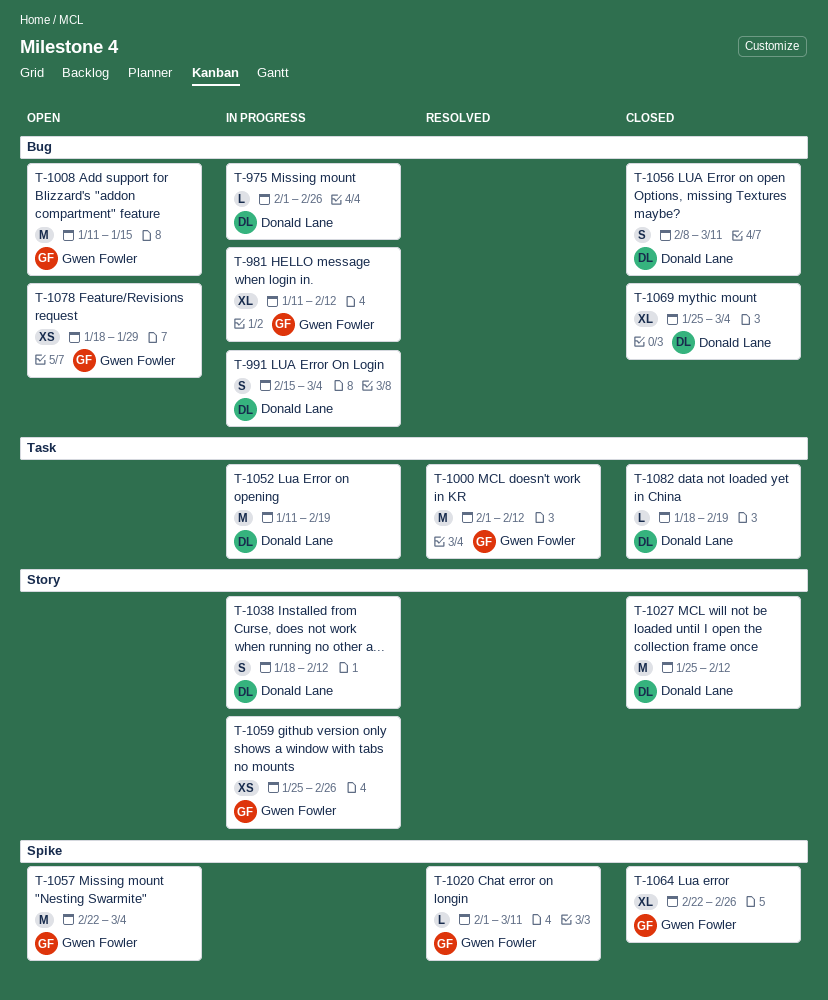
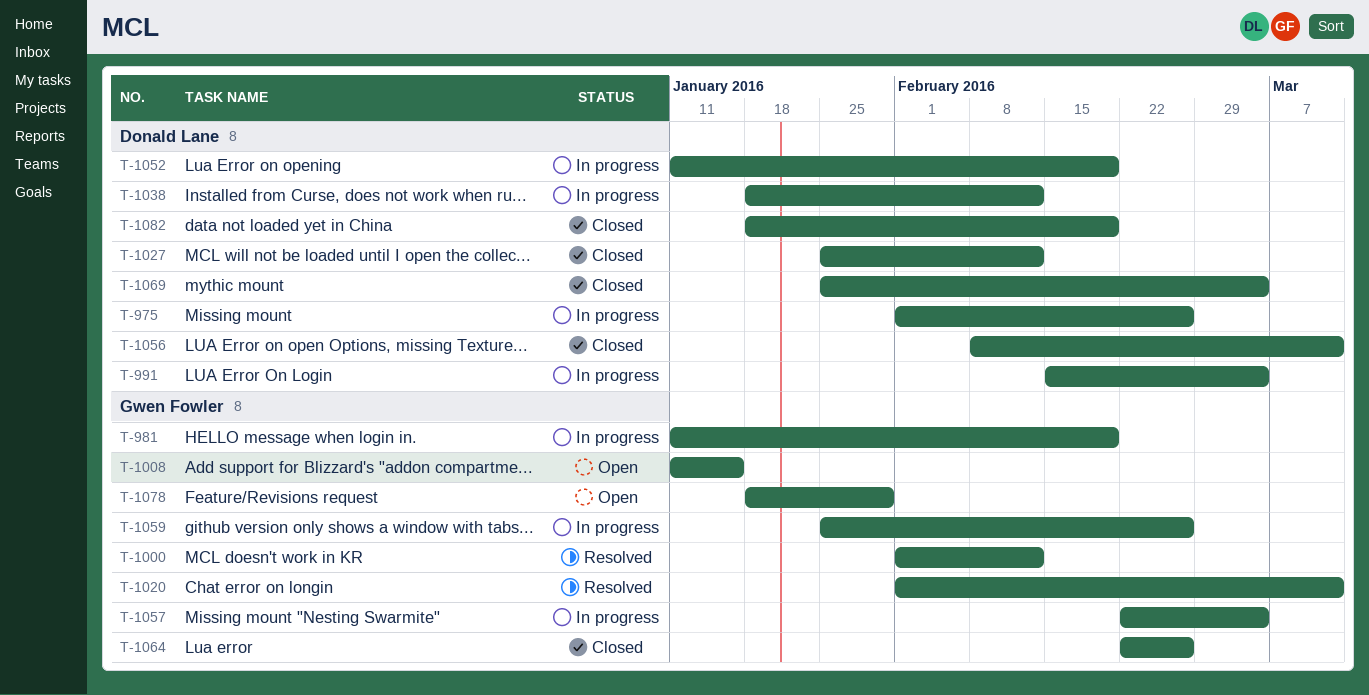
T-981, due: Feb 12 -> Feb 19
T-1057, status: Open -> In progress

